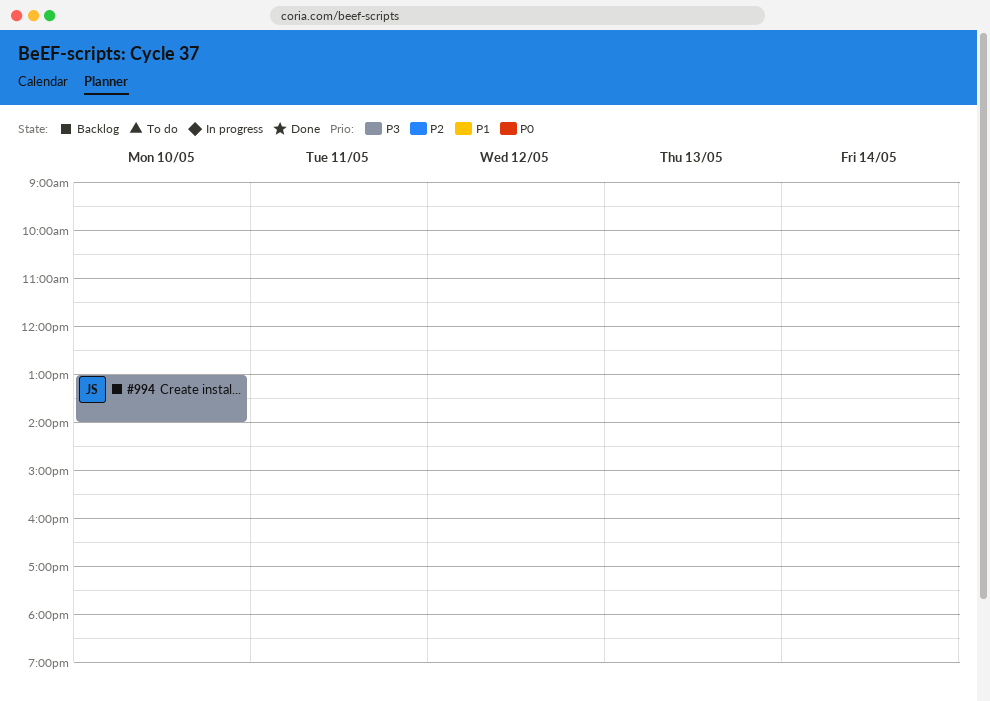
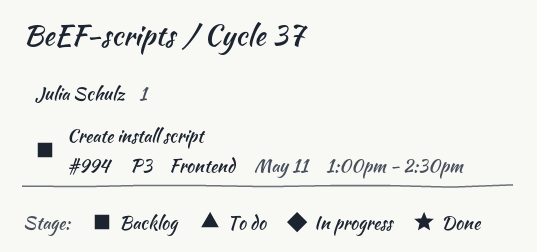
#994, day: May 10 -> May 11
#994, ends: 14:00 -> 14:30

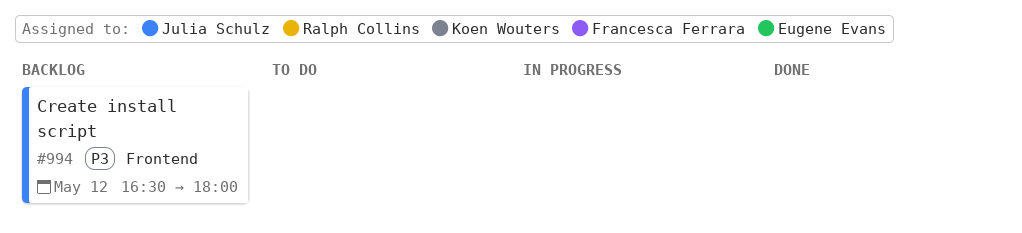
#994, day: May 11 -> May 12
#994, begins: 13:00 -> 16:30
#994, ends: 14:30 -> 18:00

